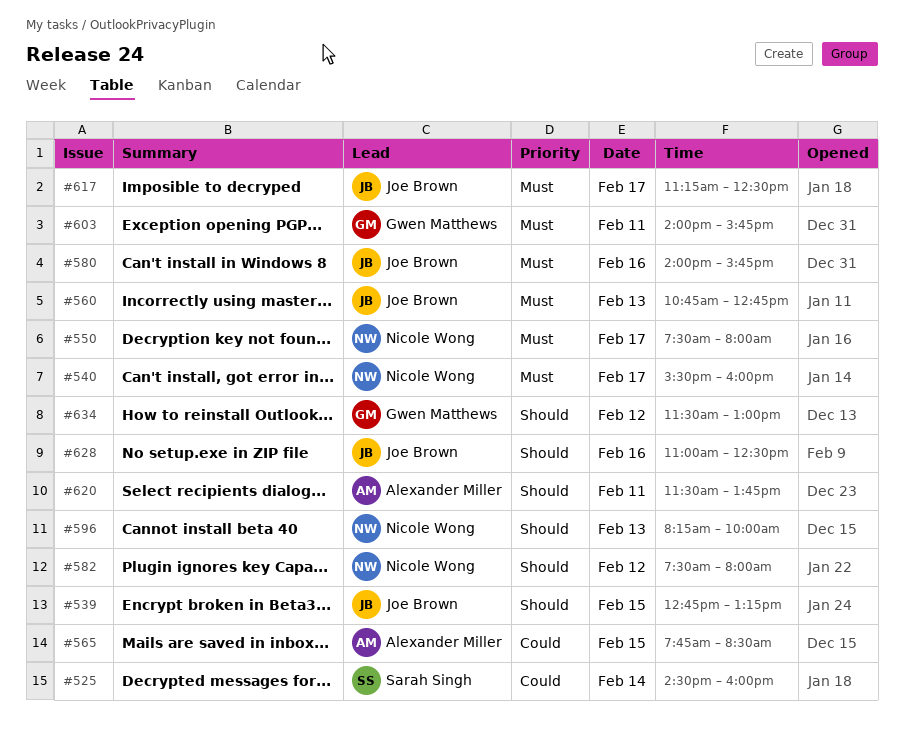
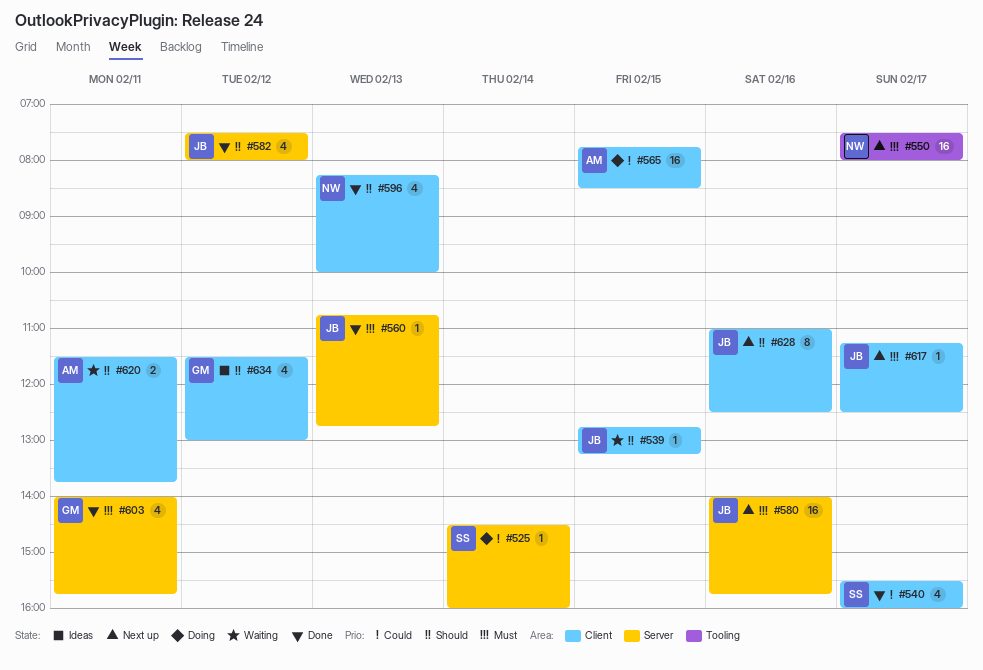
#540, owner: Nicole Wong -> Sarah Singh
#540, priority: Must -> Could
#582, owner: Nicole Wong -> Joe Brown

